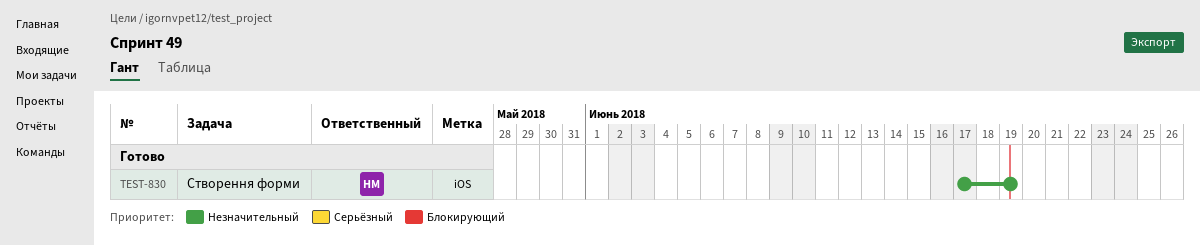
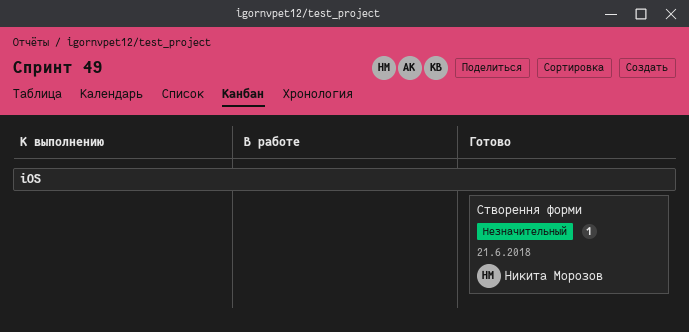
Створення форми, due: Jun 19 -> Jun 21

